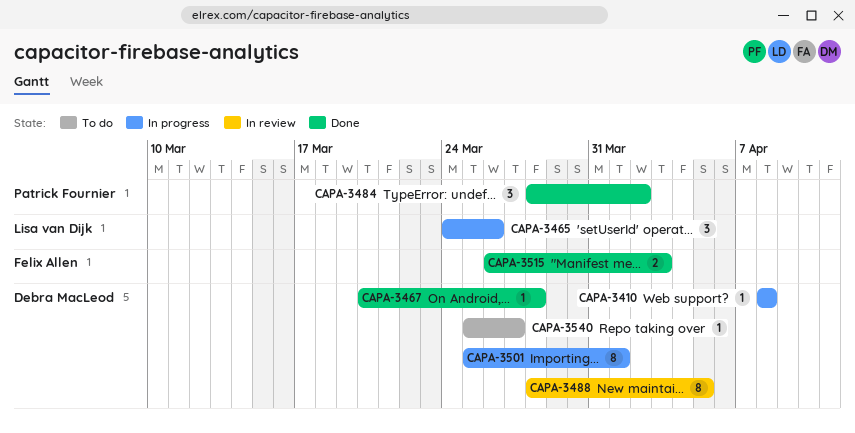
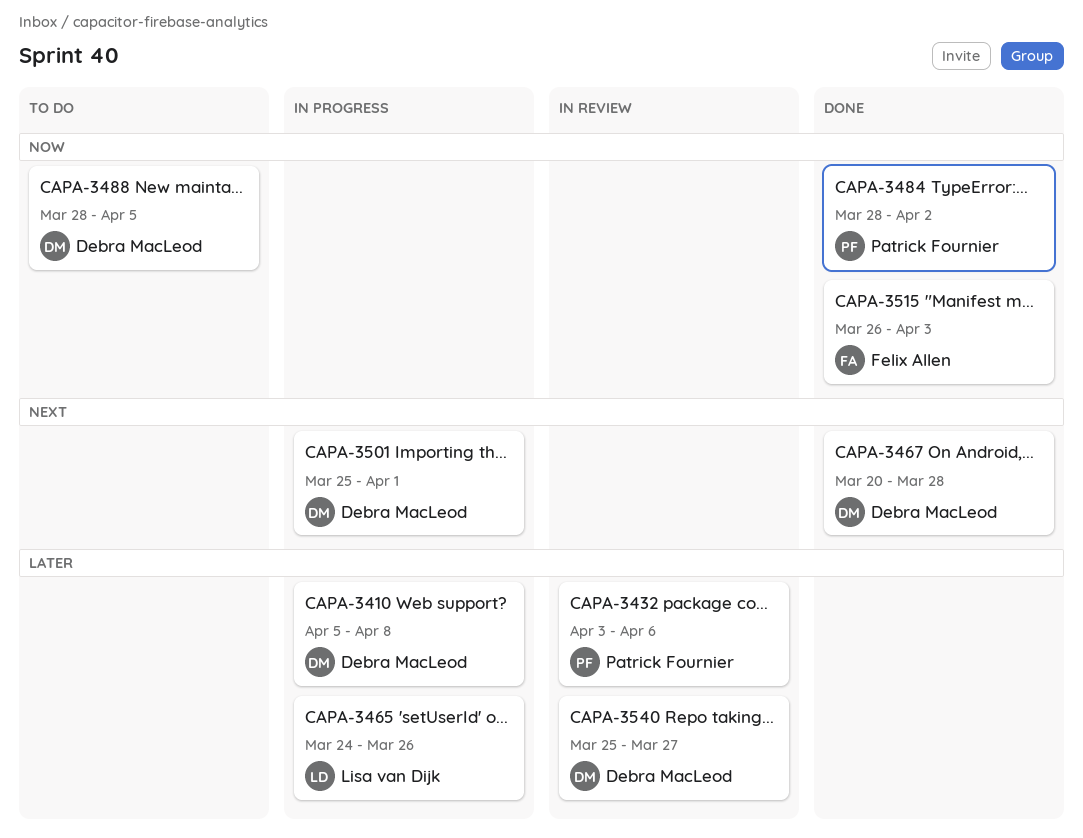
CAPA-3410, start: Apr 8 -> Apr 5
CAPA-3432: none -> present
CAPA-3488, status: In review -> To do
CAPA-3540, status: To do -> In review

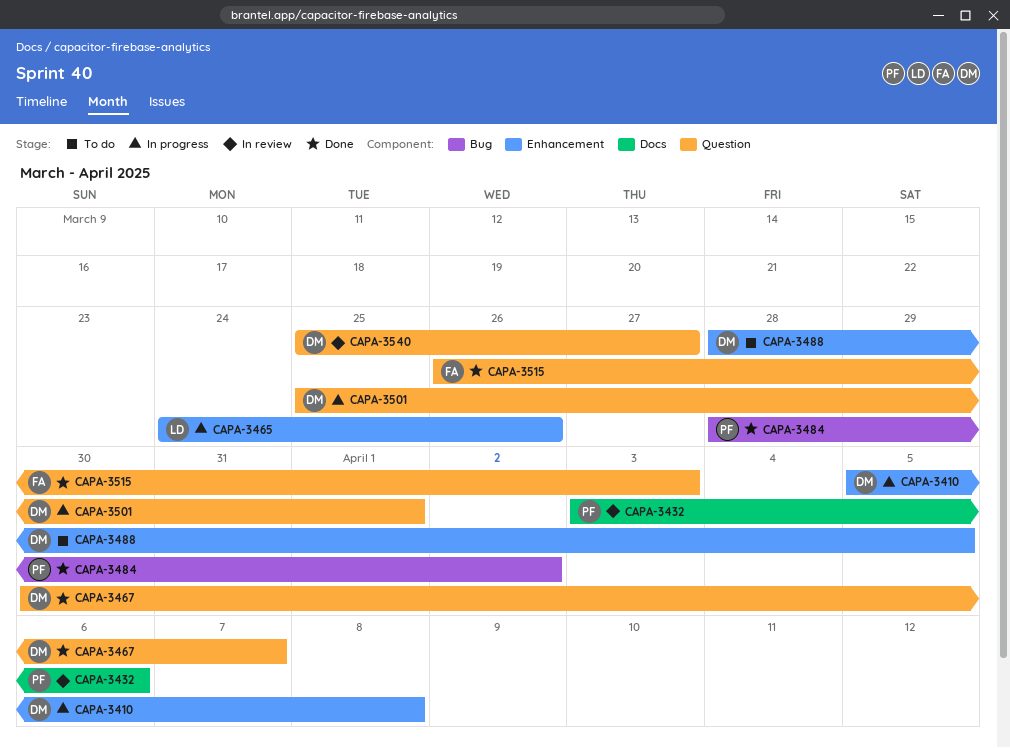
CAPA-3467, start: Mar 20 -> Mar 30
CAPA-3467, due: Mar 28 -> Apr 7

